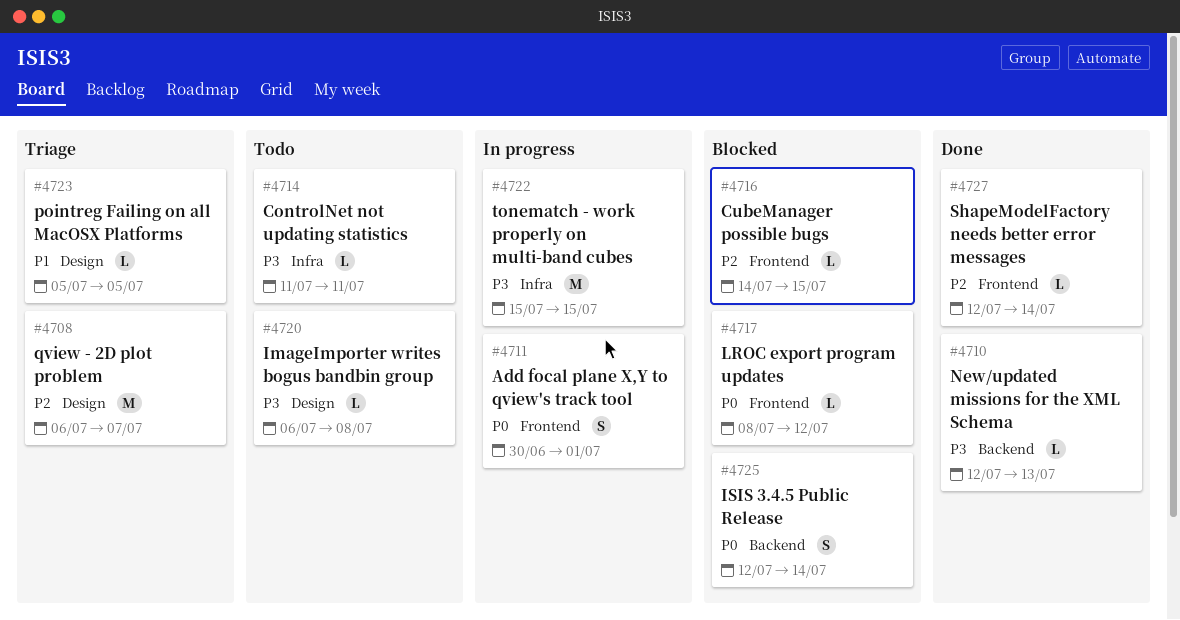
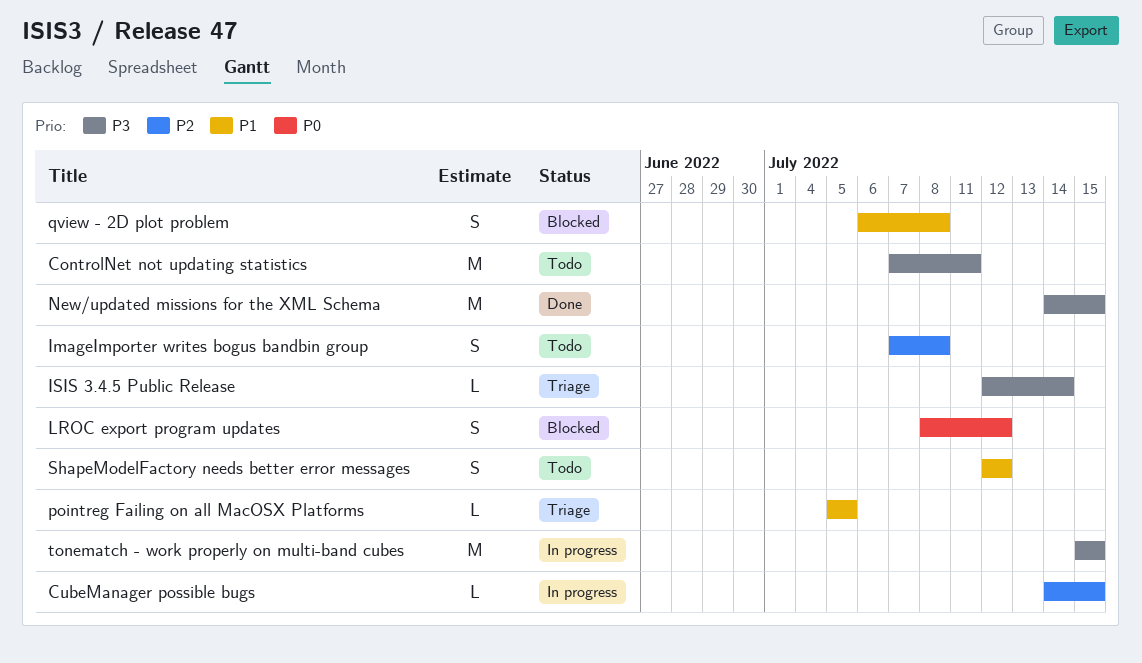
Add focal plane X,Y to qview's track tool: present -> none
ControlNet not updating statistics, estimate: L -> M
ControlNet not updating statistics, start: Jul 11 -> Jul 7
CubeManager possible bugs, status: Blocked -> In progress
ImageImporter writes bogus bandbin group, priority: P3 -> P2
ImageImporter writes bogus bandbin group, estimate: L -> S
ImageImporter writes bogus bandbin group, start: Jul 6 -> Jul 7
ISIS 3.4.5 Public Release, status: Blocked -> Triage
ISIS 3.4.5 Public Release, priority: P0 -> P3
ISIS 3.4.5 Public Release, estimate: S -> L
LROC export program updates, estimate: L -> S
New/updated missions for the XML Schema, estimate: L -> M
New/updated missions for the XML Schema, start: Jul 12 -> Jul 14
New/updated missions for the XML Schema, due: Jul 13 -> Jul 15
qview - 2D plot problem, status: Triage -> Blocked
qview - 2D plot problem, priority: P2 -> P1
qview - 2D plot problem, estimate: M -> S
qview - 2D plot problem, due: Jul 7 -> Jul 8
ShapeModelFactory needs better error messages, status: Done -> Todo
ShapeModelFactory needs better error messages, priority: P2 -> P1
ShapeModelFactory needs better error messages, estimate: L -> S
ShapeModelFactory needs better error messages, due: Jul 14 -> Jul 12

